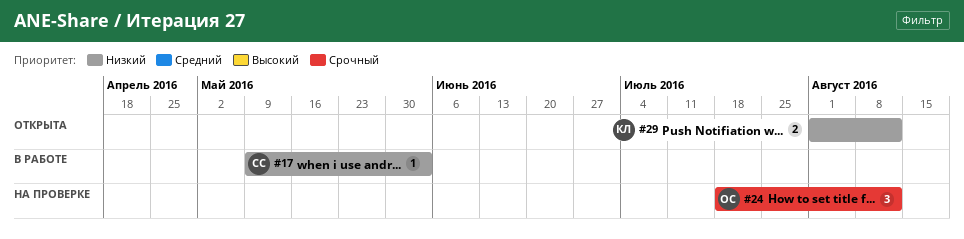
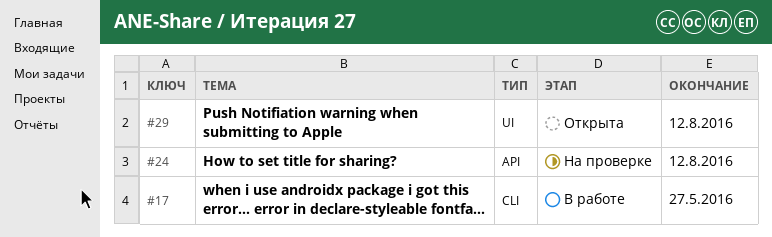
#17, due: Jun 3 -> May 27

